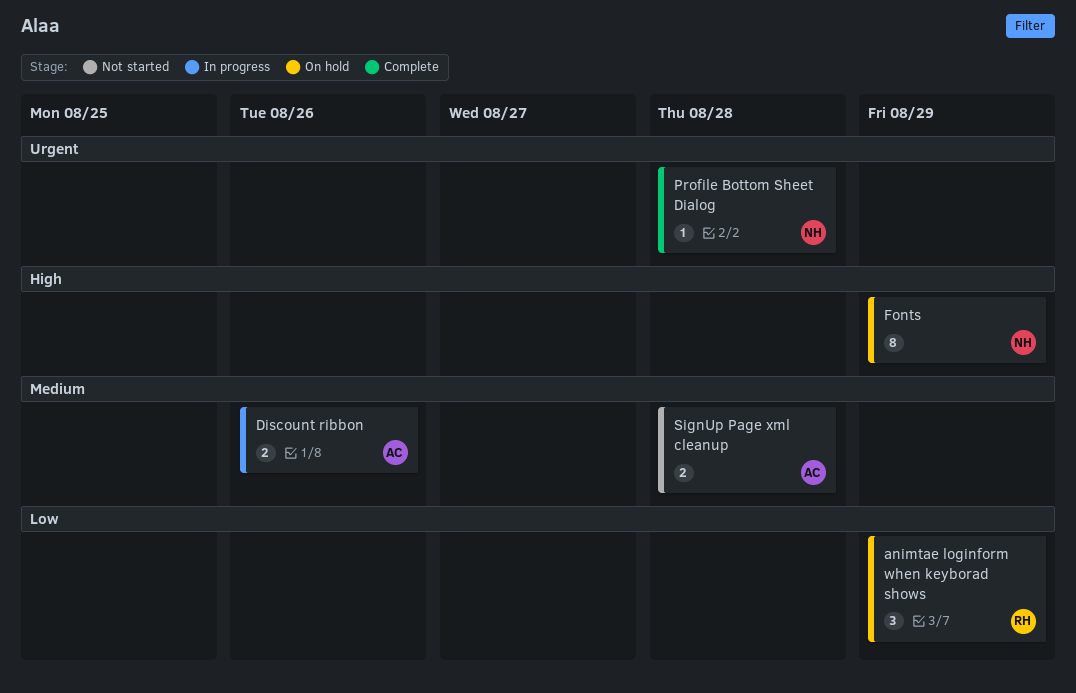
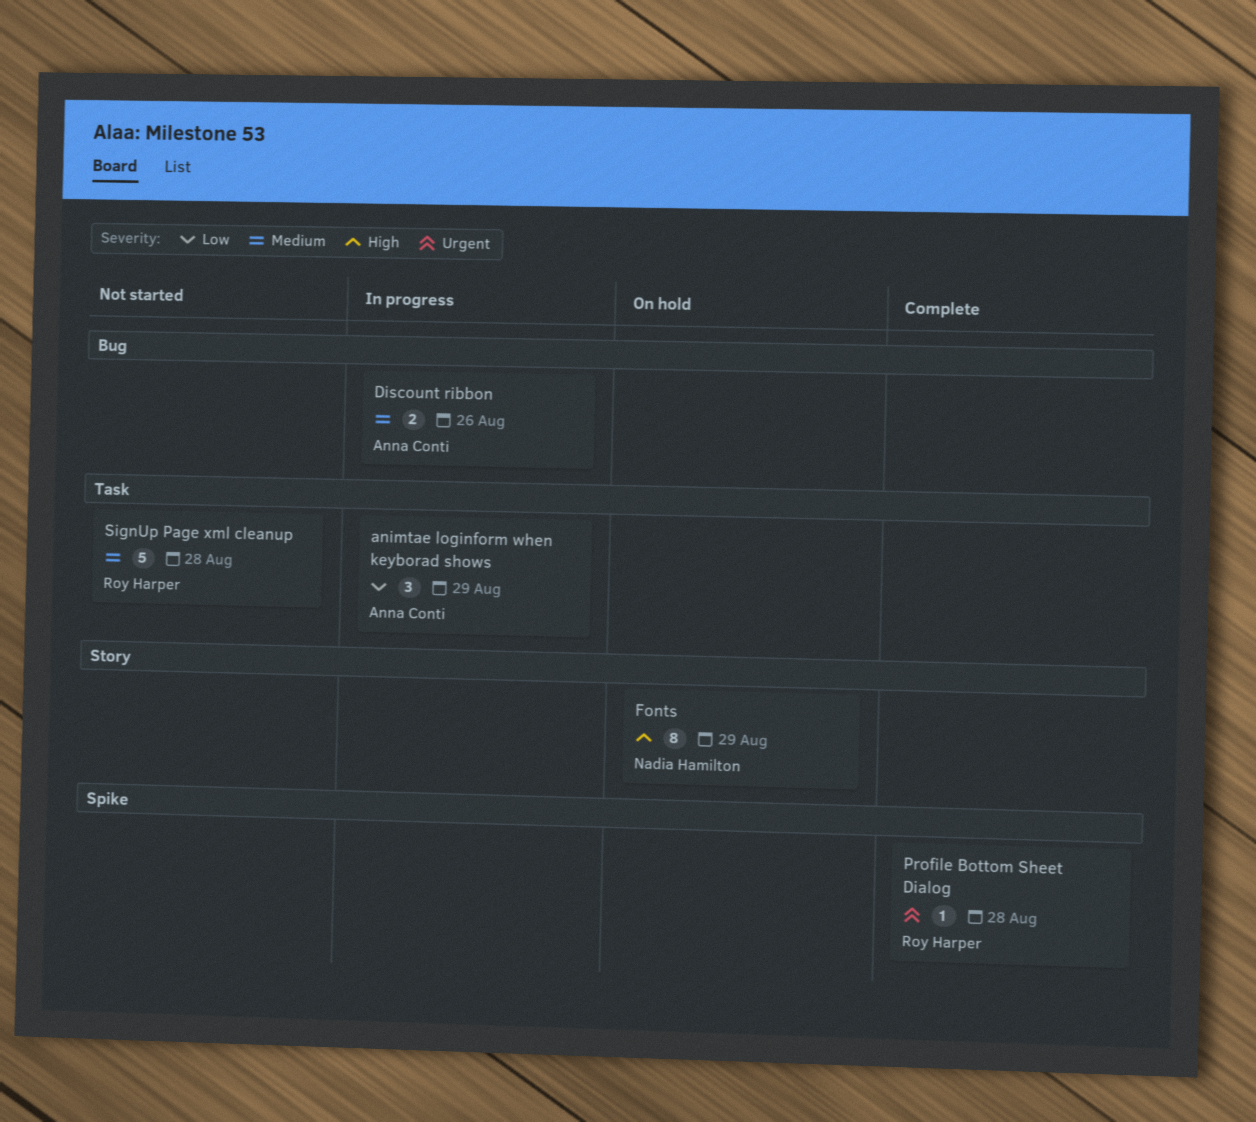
animtae loginform when keyborad shows, status: On hold -> In progress
animtae loginform when keyborad shows, owner: Roy Harper -> Anna Conti
Profile Bottom Sheet Dialog, owner: Nadia Hamilton -> Roy Harper
SignUp Page xml cleanup, owner: Anna Conti -> Roy Harper
SignUp Page xml cleanup, estimate: 2 -> 5

